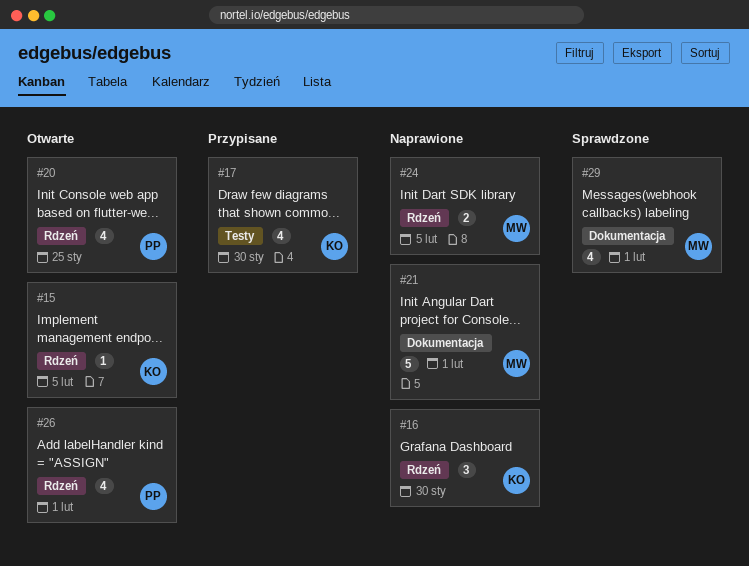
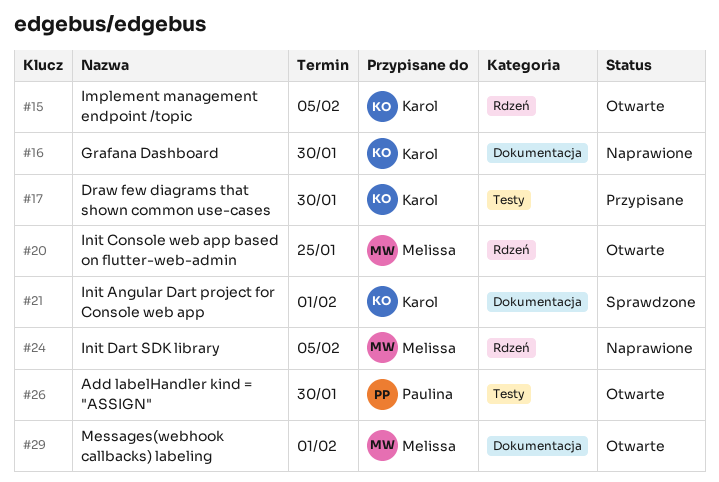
#16, label: Rdzeń -> Dokumentacja
#20, owner: Paulina -> Melissa
#21, status: Naprawione -> Sprawdzone
#21, owner: Melissa -> Karol
#26, label: Rdzeń -> Testy
#26, due: Feb 1 -> Jan 30
#29, status: Sprawdzone -> Otwarte

